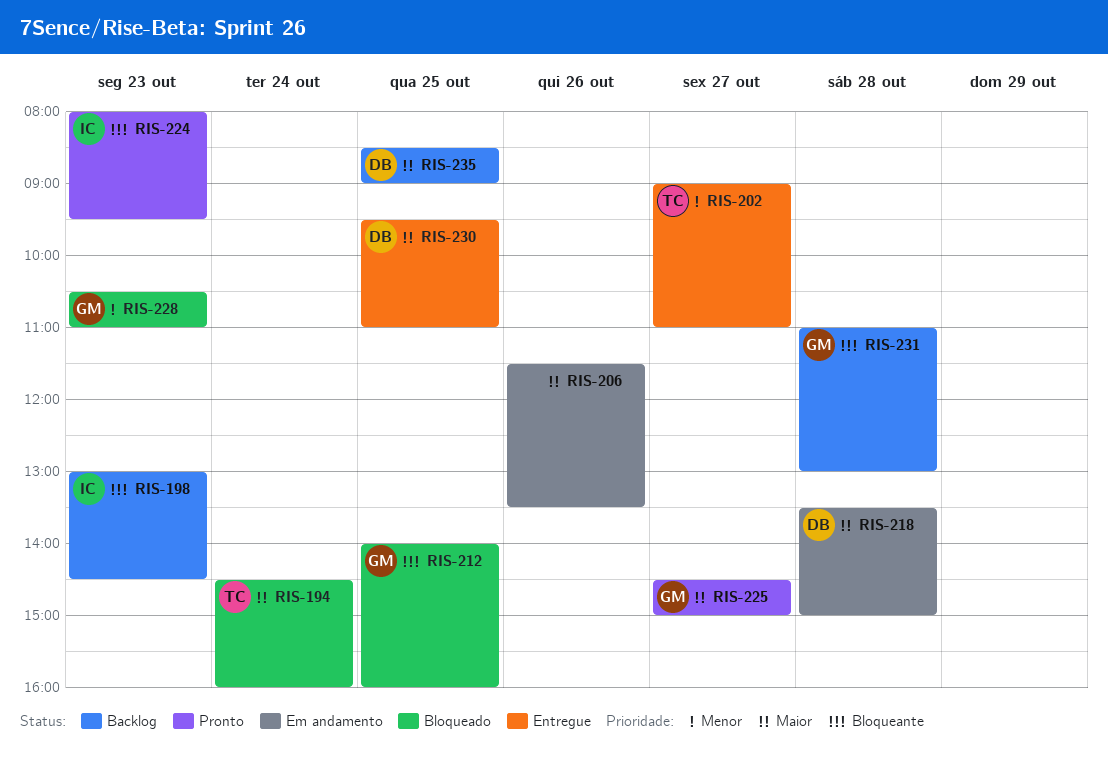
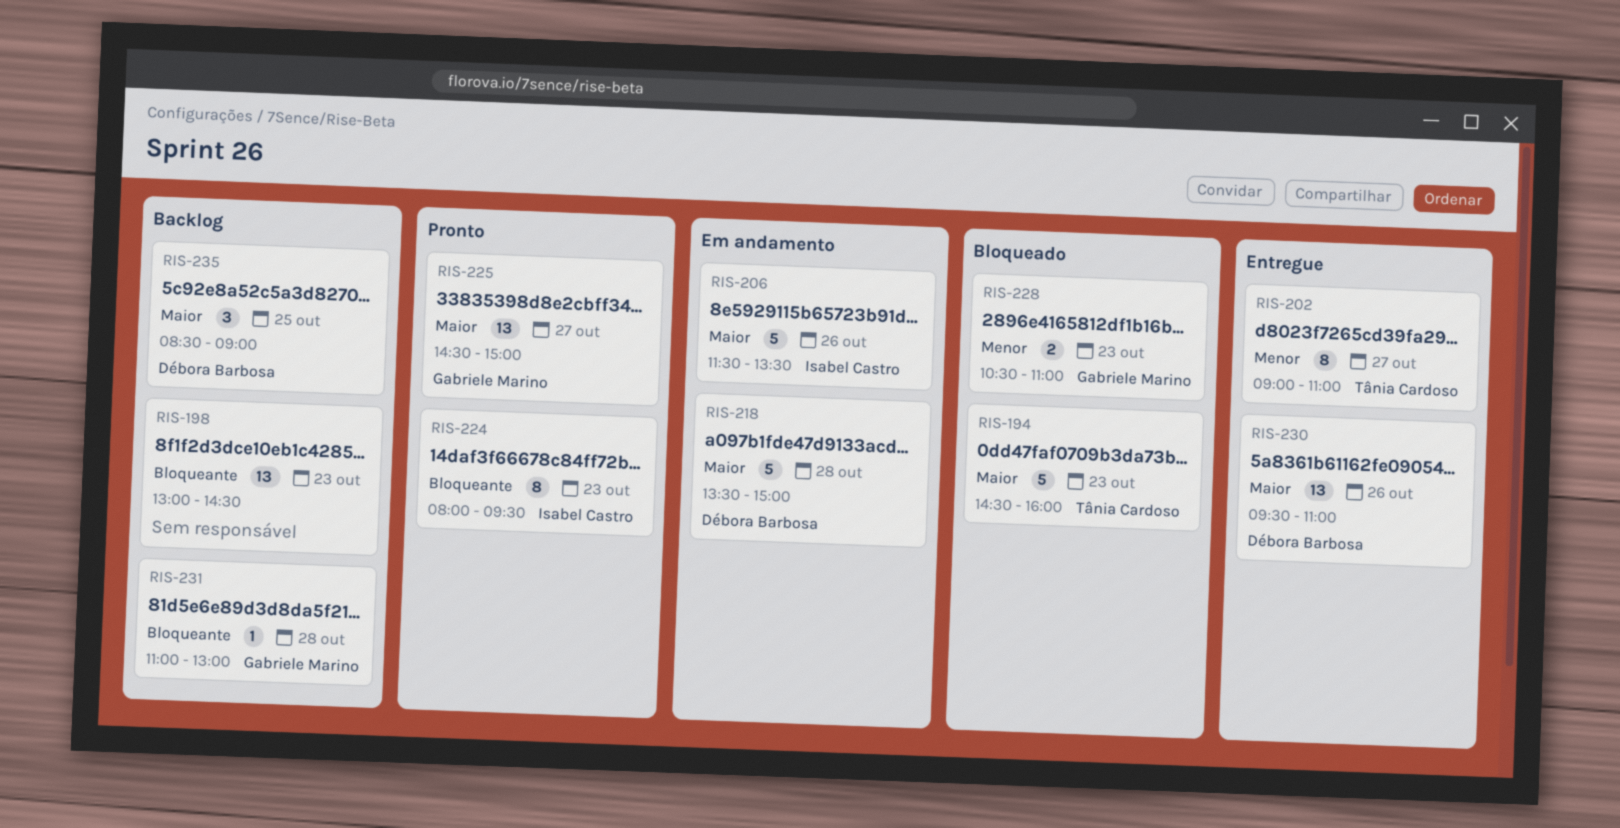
RIS-194, day: Oct 24 -> Oct 23
RIS-198, owner: Isabel Castro -> none
RIS-206, owner: none -> Isabel Castro
RIS-212: present -> none
RIS-230, day: Oct 25 -> Oct 26

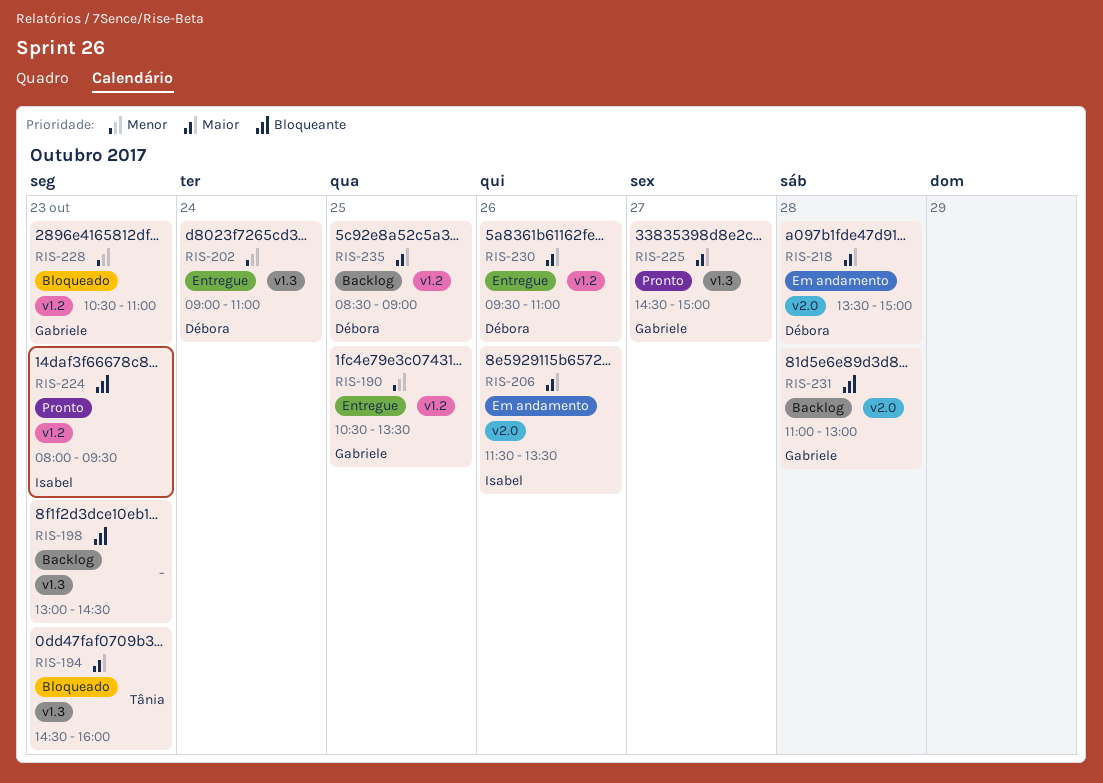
RIS-190: none -> present
RIS-202, owner: Tânia Cardoso -> Débora Barbosa
RIS-202, day: Oct 27 -> Oct 24

